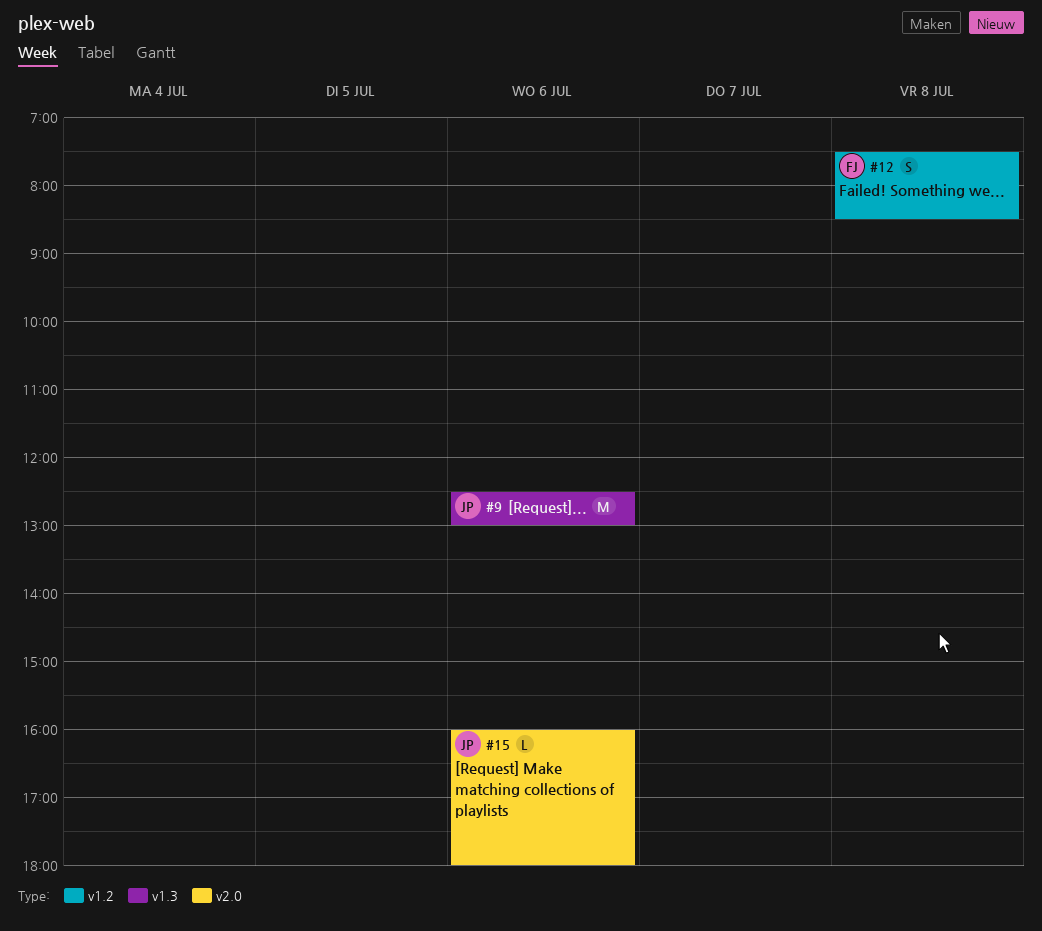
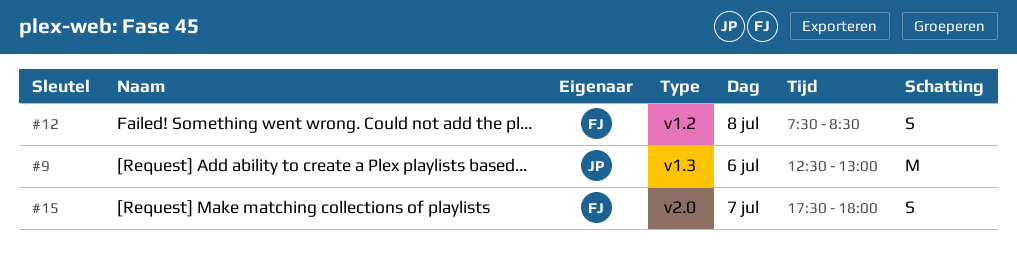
#15, owner: JP -> FJ
#15, estimate: L -> S
#15, day: Jul 6 -> Jul 7
#15, begins: 16:00 -> 17:30

